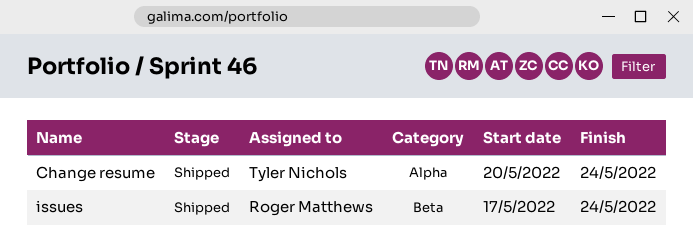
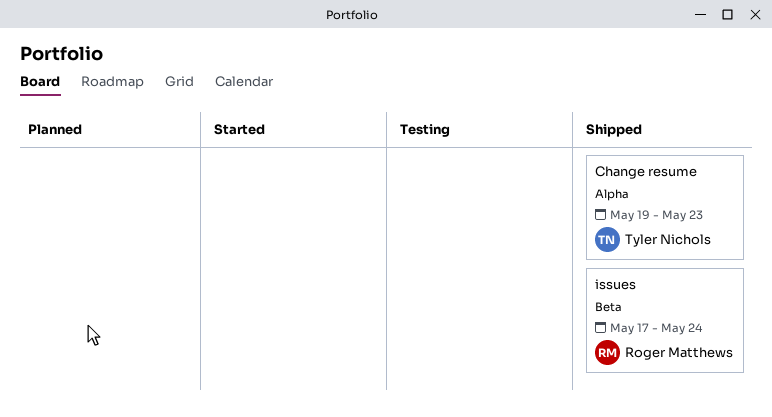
Change resume, start: May 20 -> May 19
Change resume, due: May 24 -> May 23

